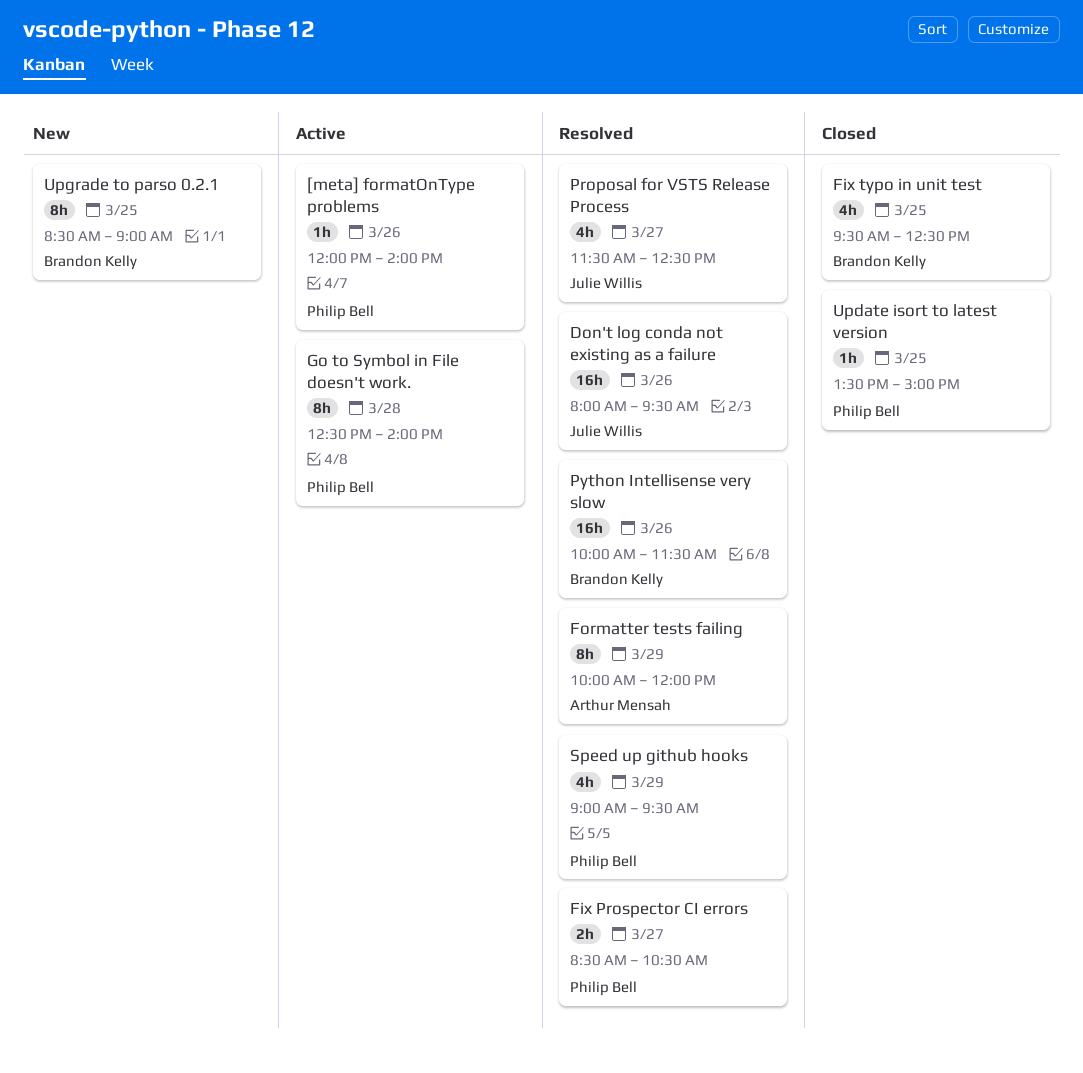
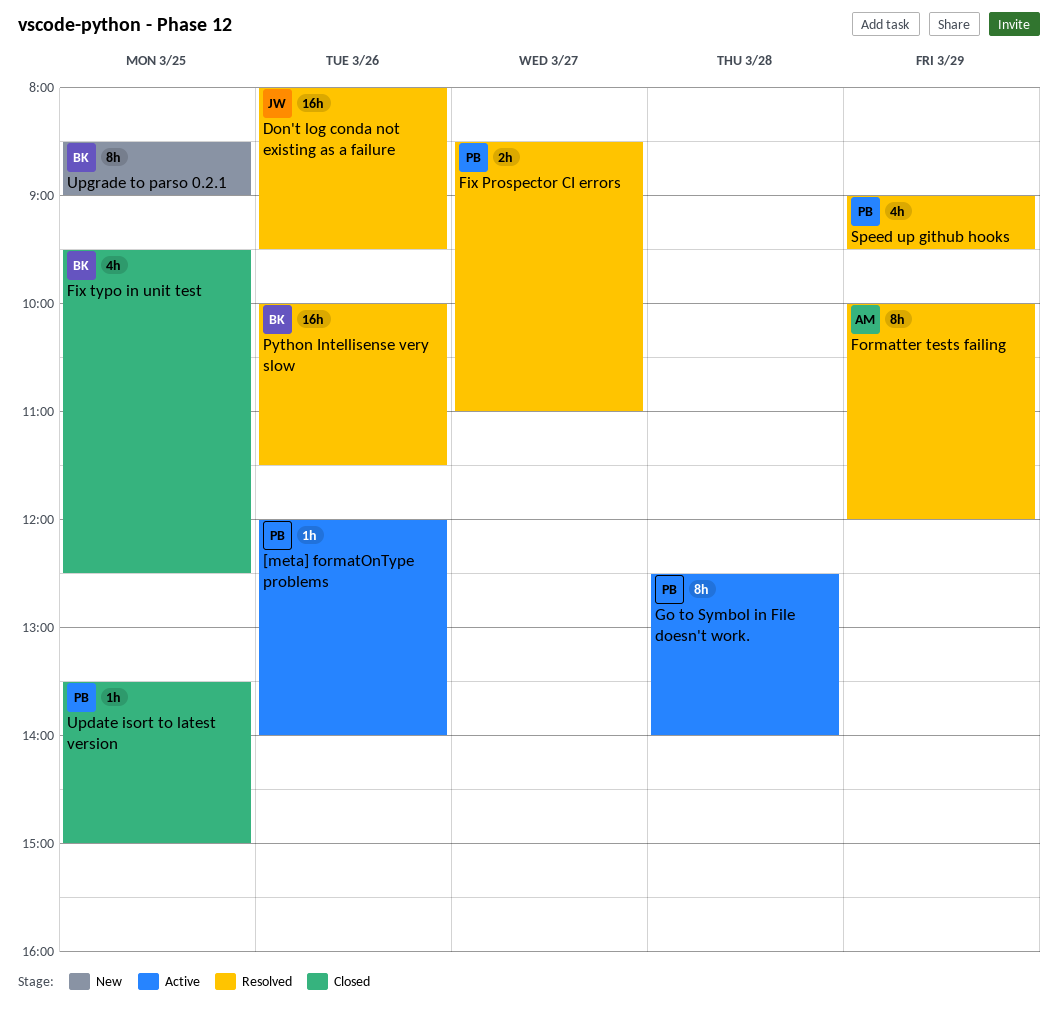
Fix Prospector CI errors, ends: 10:30 -> 11:00
Proposal for VSTS Release Process: present -> none

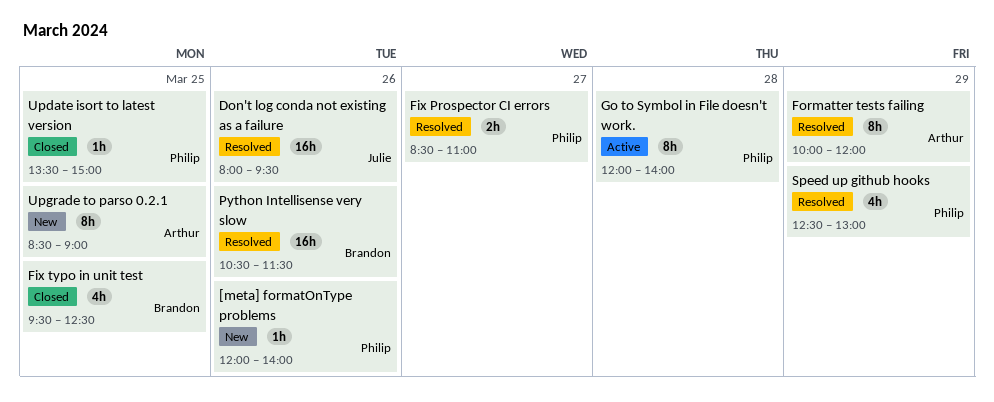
[meta] formatOnType problems, status: Active -> New
Go to Symbol in File doesn't work., begins: 12:30 -> 12:00
Python Intellisense very slow, begins: 10:00 -> 10:30
Speed up github hooks, begins: 09:00 -> 12:30
Speed up github hooks, ends: 09:30 -> 13:00
Upgrade to parso 0.2.1, owner: Brandon -> Arthur

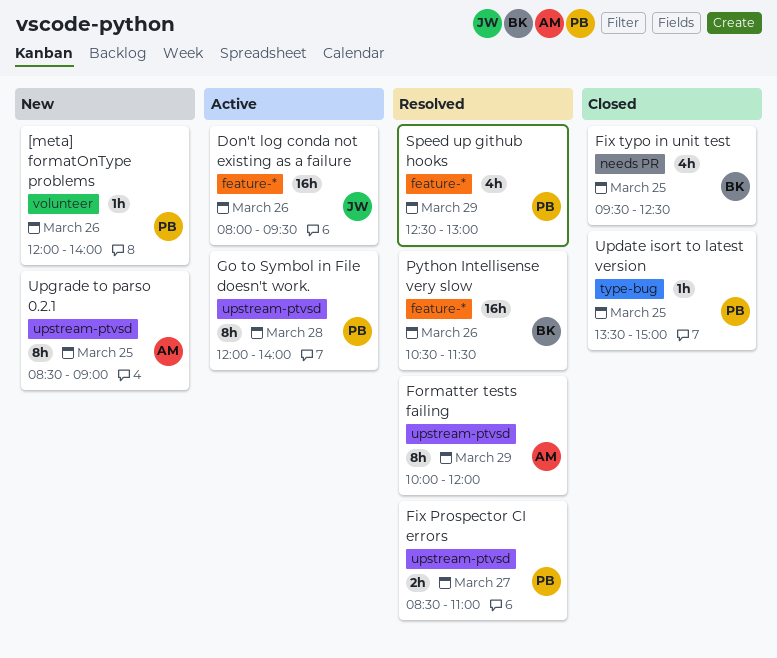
Don't log conda not existing as a failure, status: Resolved -> Active

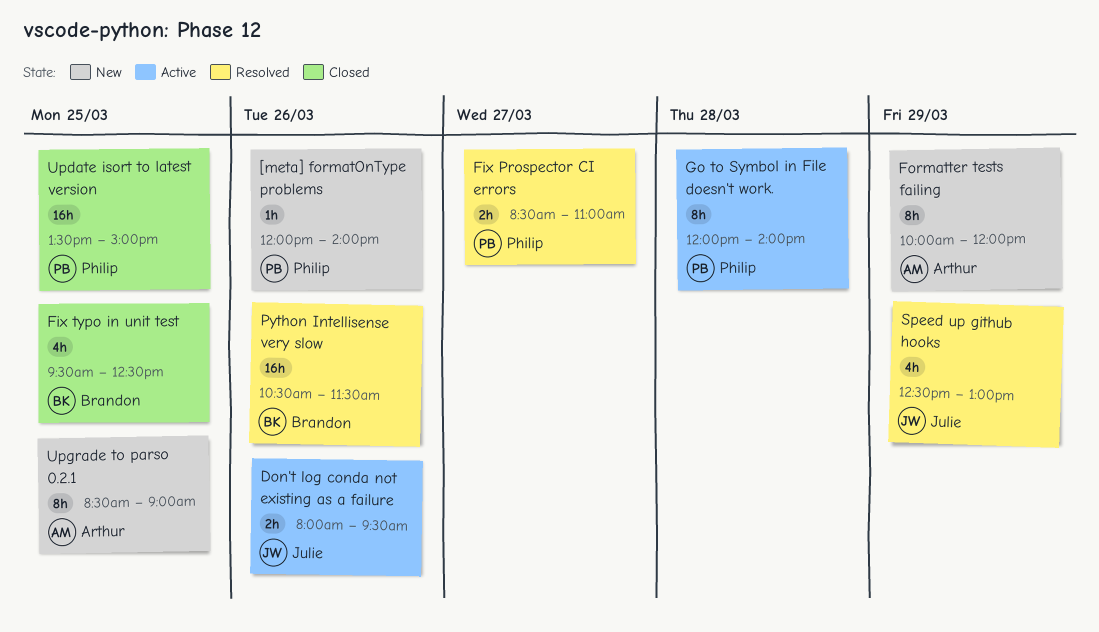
Don't log conda not existing as a failure, estimate: 16h -> 2h
Formatter tests failing, status: Resolved -> New
Speed up github hooks, owner: Philip -> Julie
Update isort to latest version, estimate: 1h -> 16h

